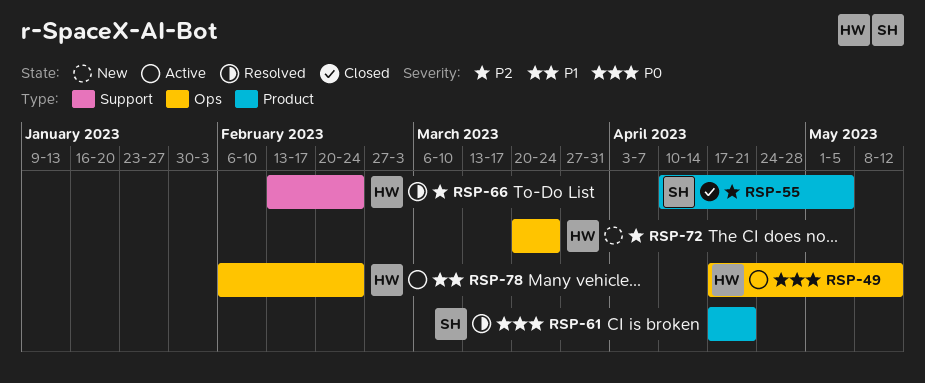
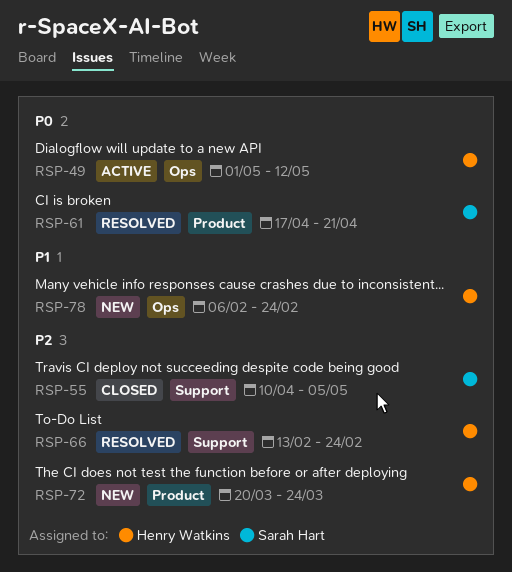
RSP-49, start: Apr 17 -> May 1
RSP-55, label: Product -> Support
RSP-72, label: Ops -> Product
RSP-78, status: Active -> New

